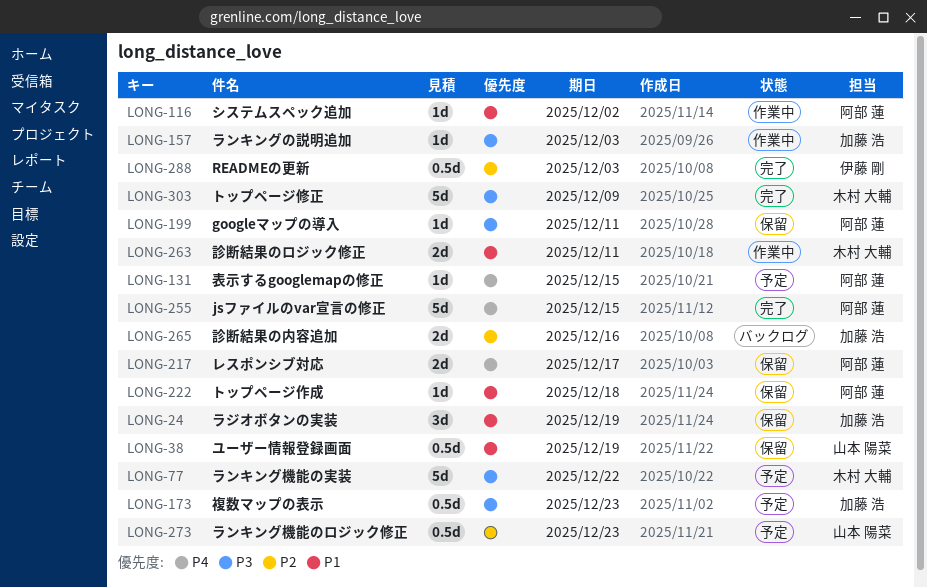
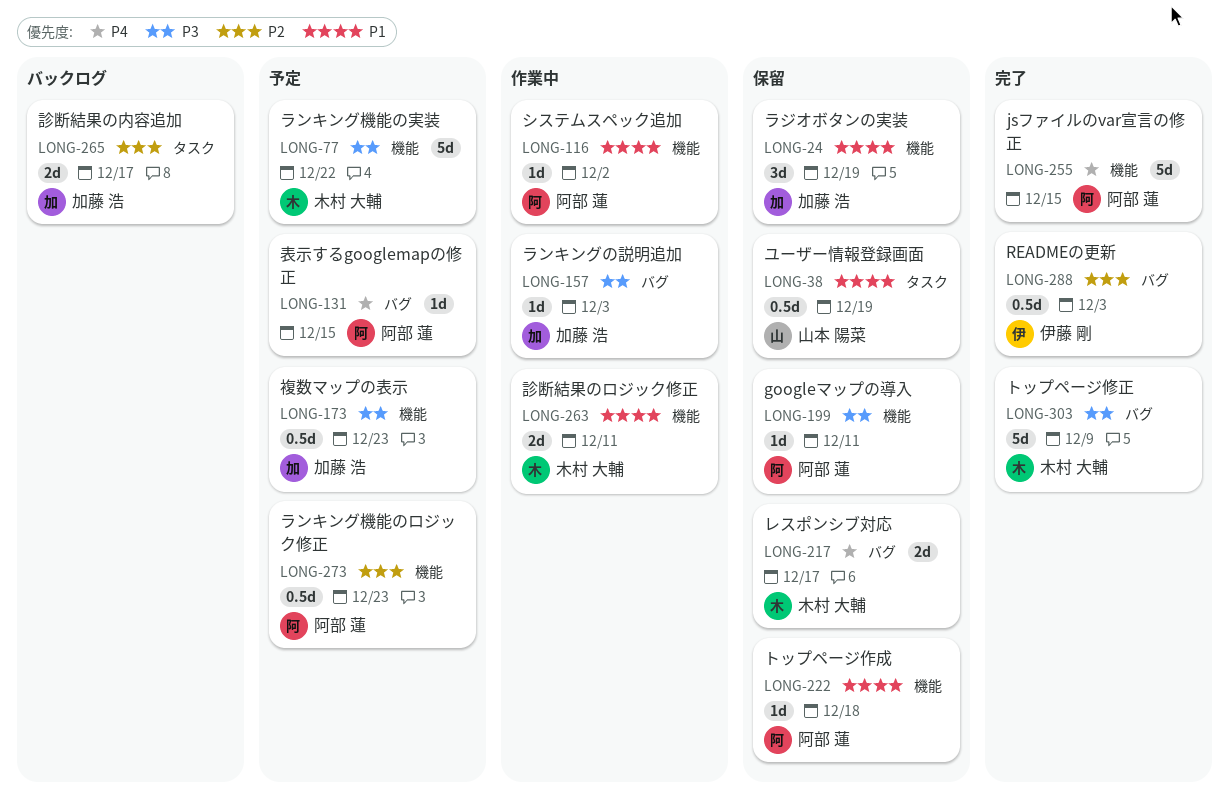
LONG-217, owner: 阿部 蓮 -> 木村 大輔
LONG-265, due: Dec 16 -> Dec 17
LONG-273, owner: 山本 陽菜 -> 阿部 蓮

